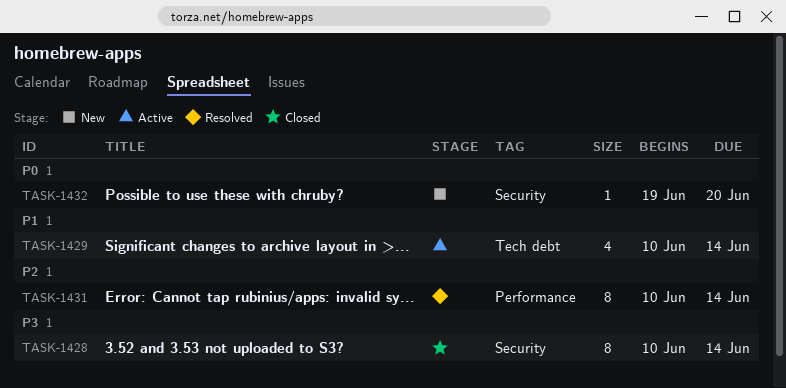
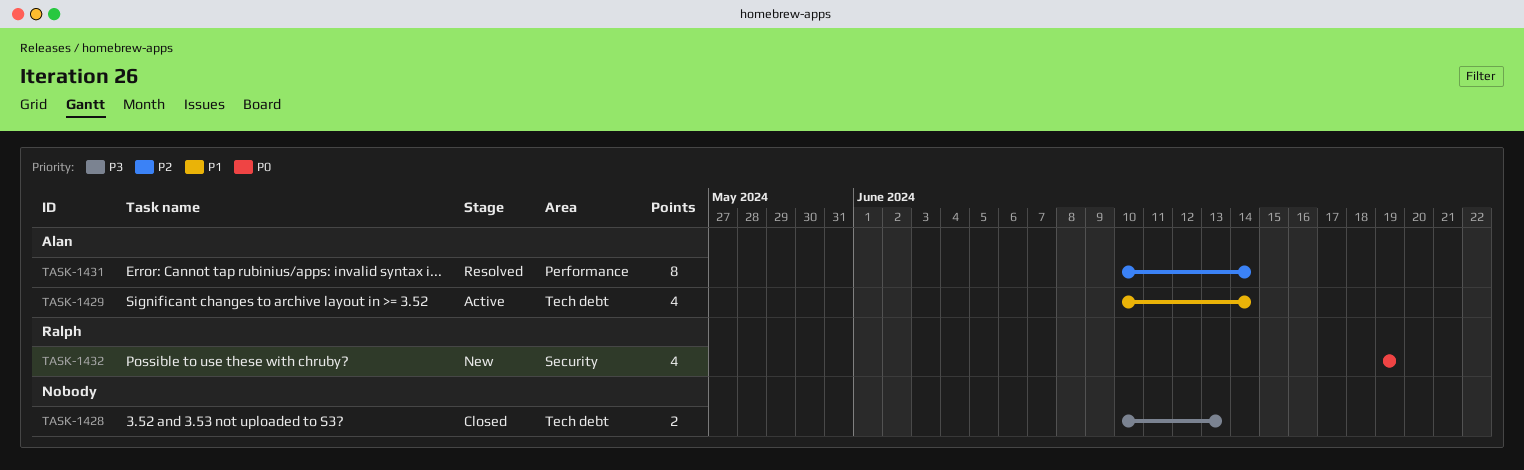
TASK-1428, label: Security -> Tech debt
TASK-1428, estimate: 8 -> 2
TASK-1428, due: Jun 14 -> Jun 13
TASK-1432, estimate: 1 -> 4
TASK-1432, due: Jun 20 -> Jun 19

